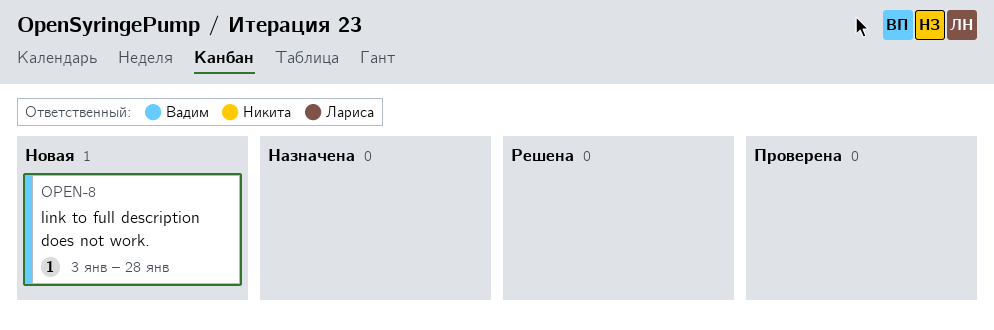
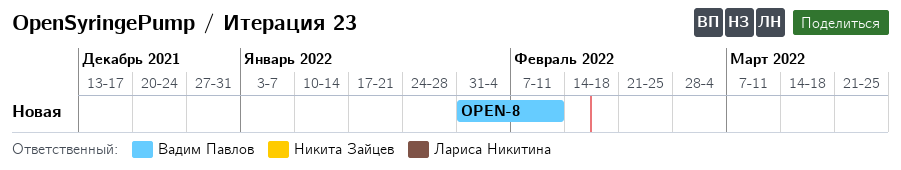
OPEN-8, start: Jan 3 -> Jan 31
OPEN-8, due: Jan 28 -> Feb 11

